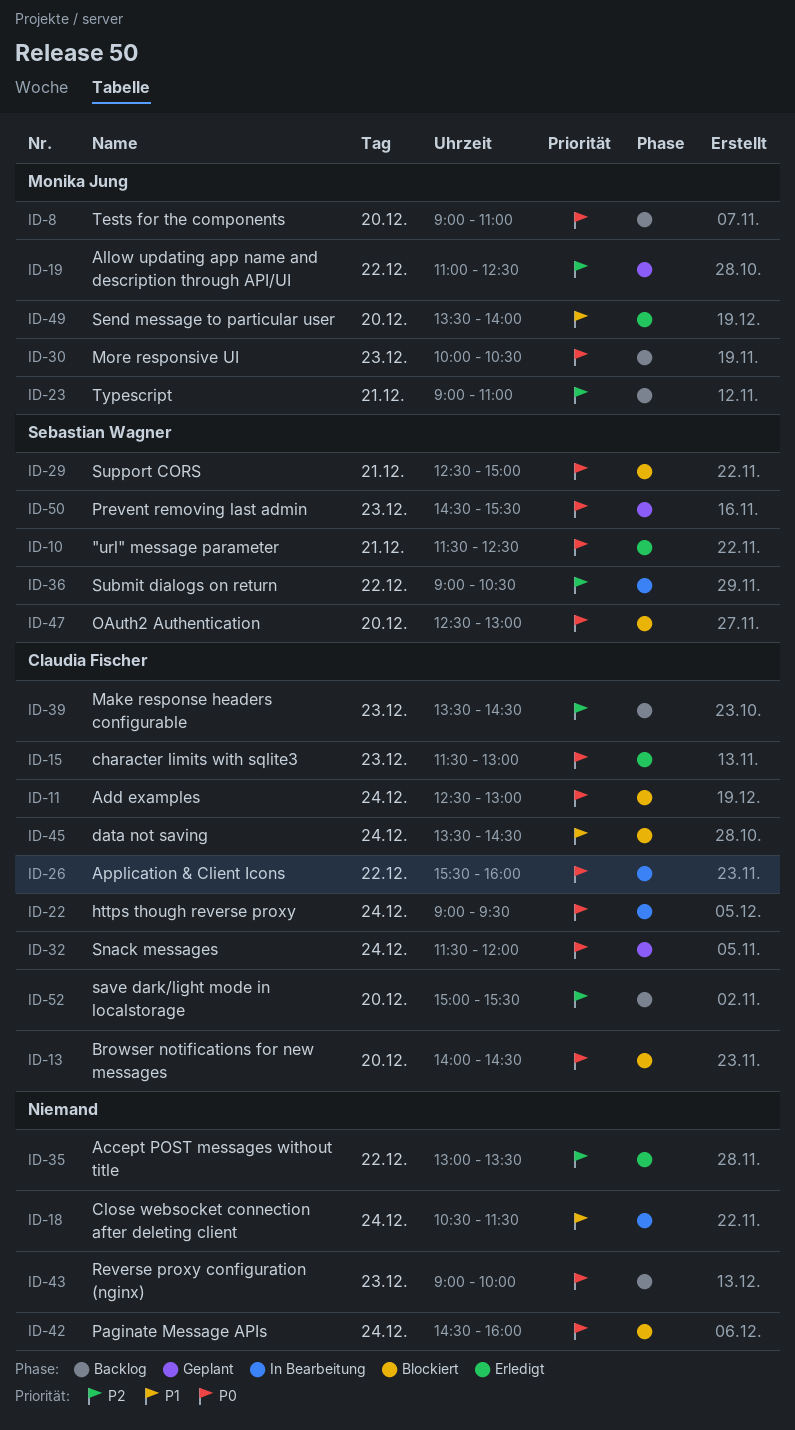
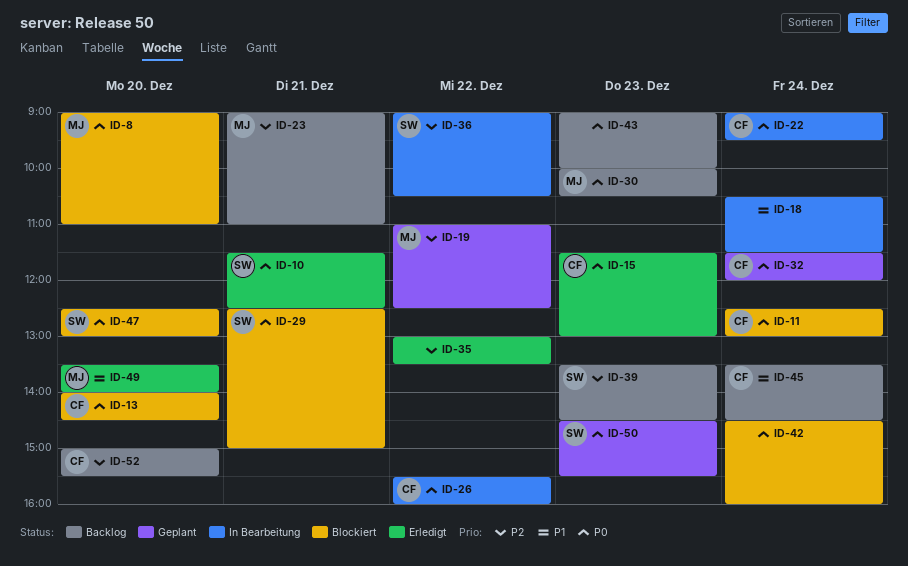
ID-8, status: Backlog -> Blockiert
ID-39, owner: Claudia Fischer -> Sebastian Wagner
ID-45, status: Blockiert -> Backlog

